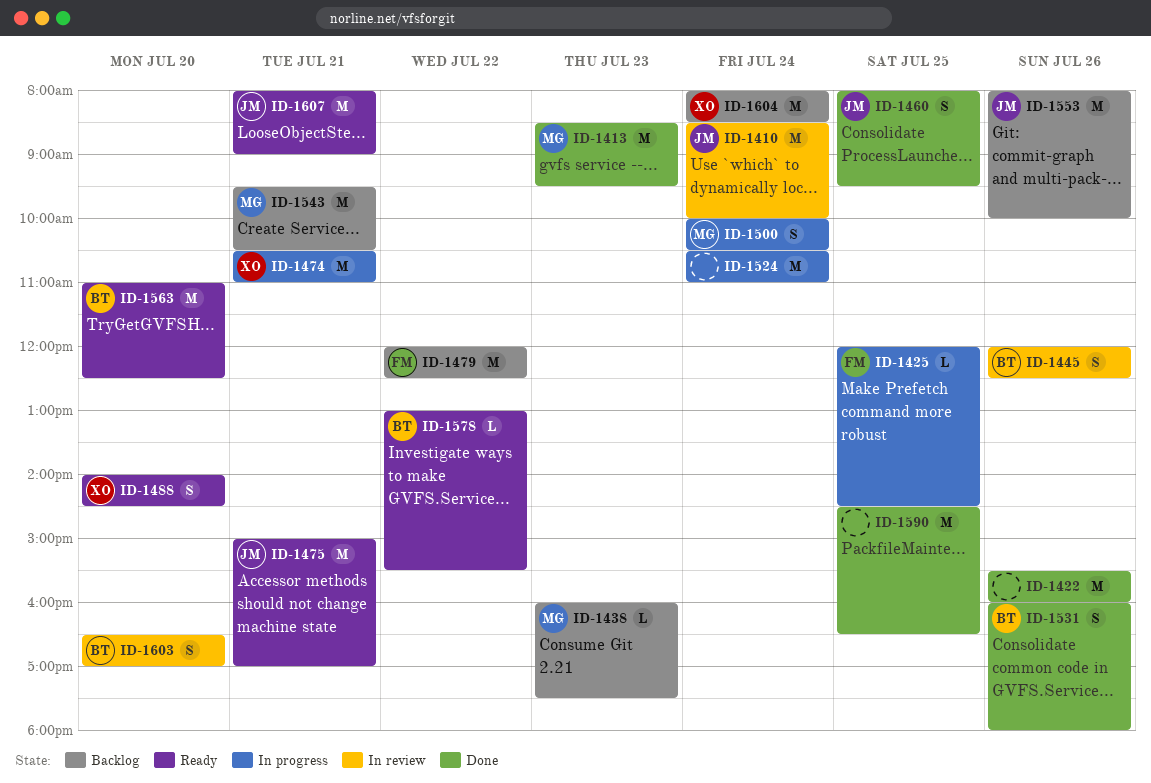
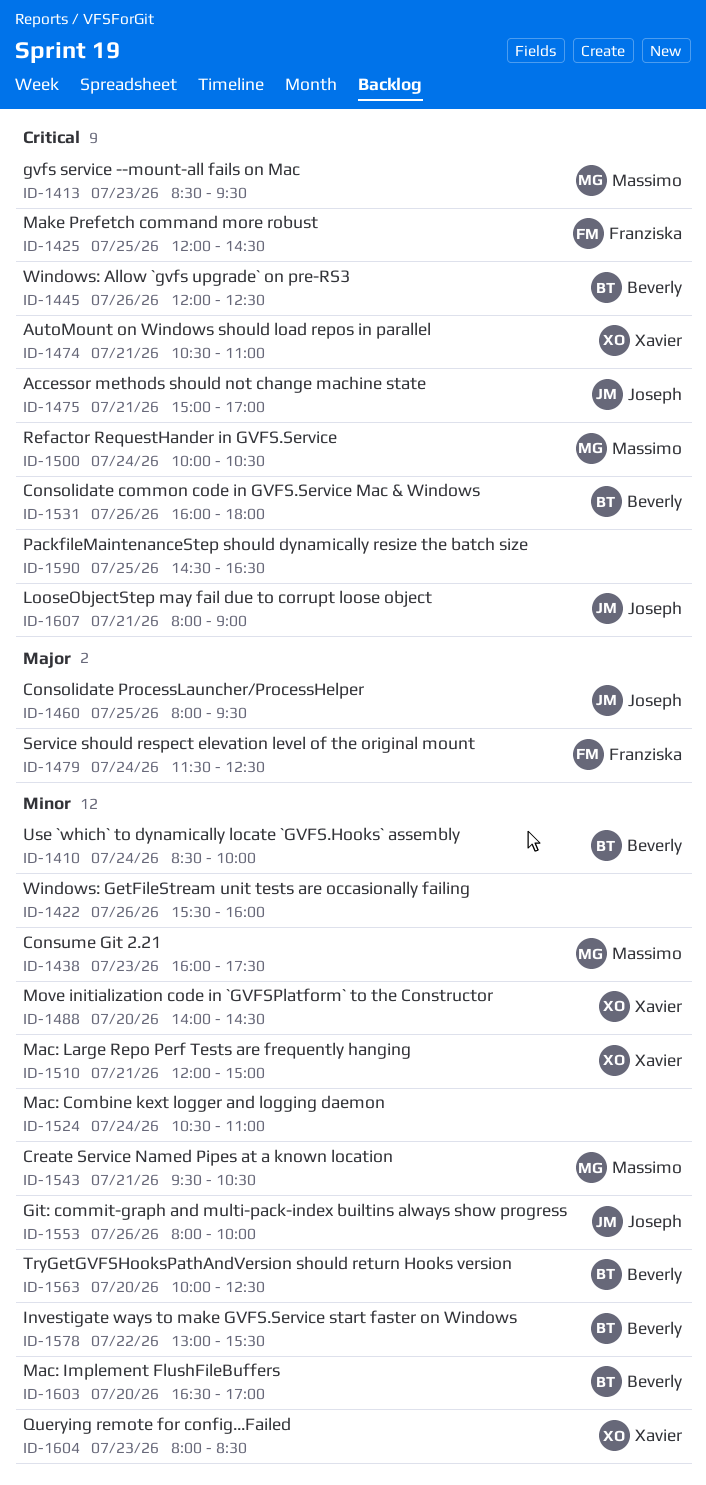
ID-1410, owner: Joseph -> Beverly
ID-1479, day: Jul 22 -> Jul 24
ID-1479, begins: 12:00 -> 11:30
ID-1510: none -> present
ID-1563, begins: 11:00 -> 10:00
ID-1604, day: Jul 24 -> Jul 23

